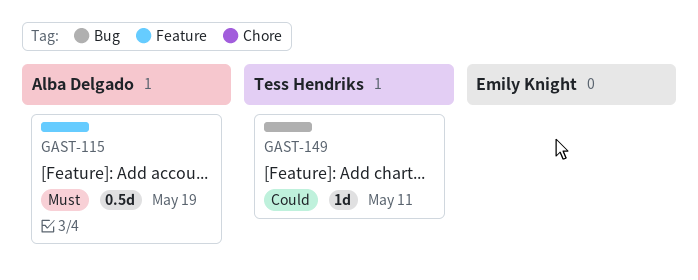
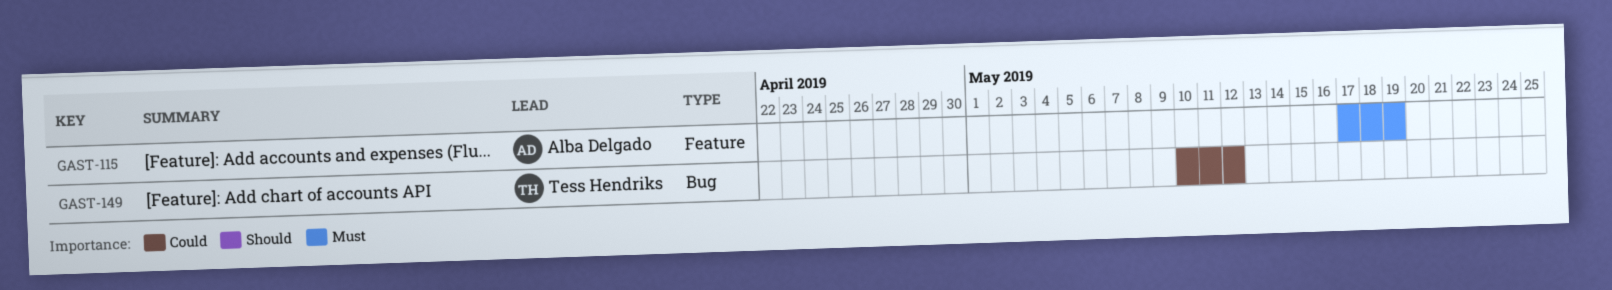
GAST-149, due: May 11 -> May 12

